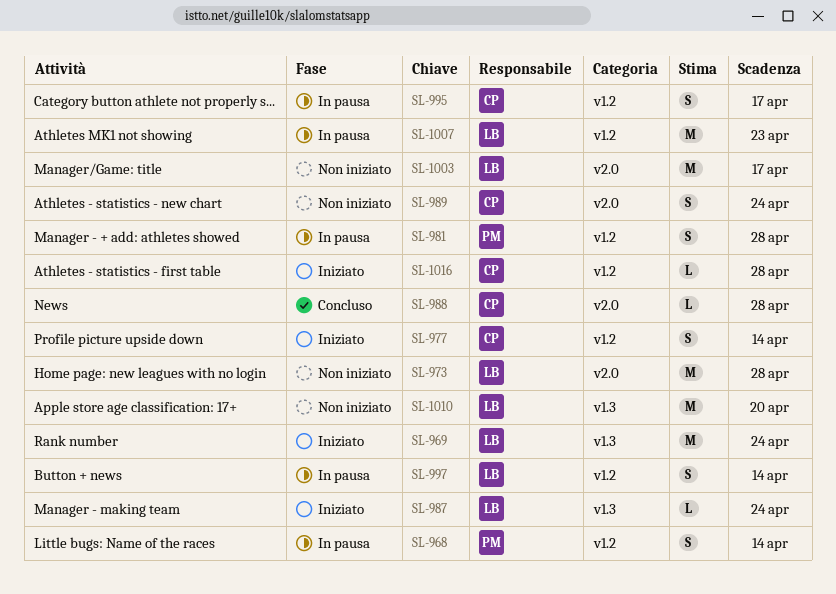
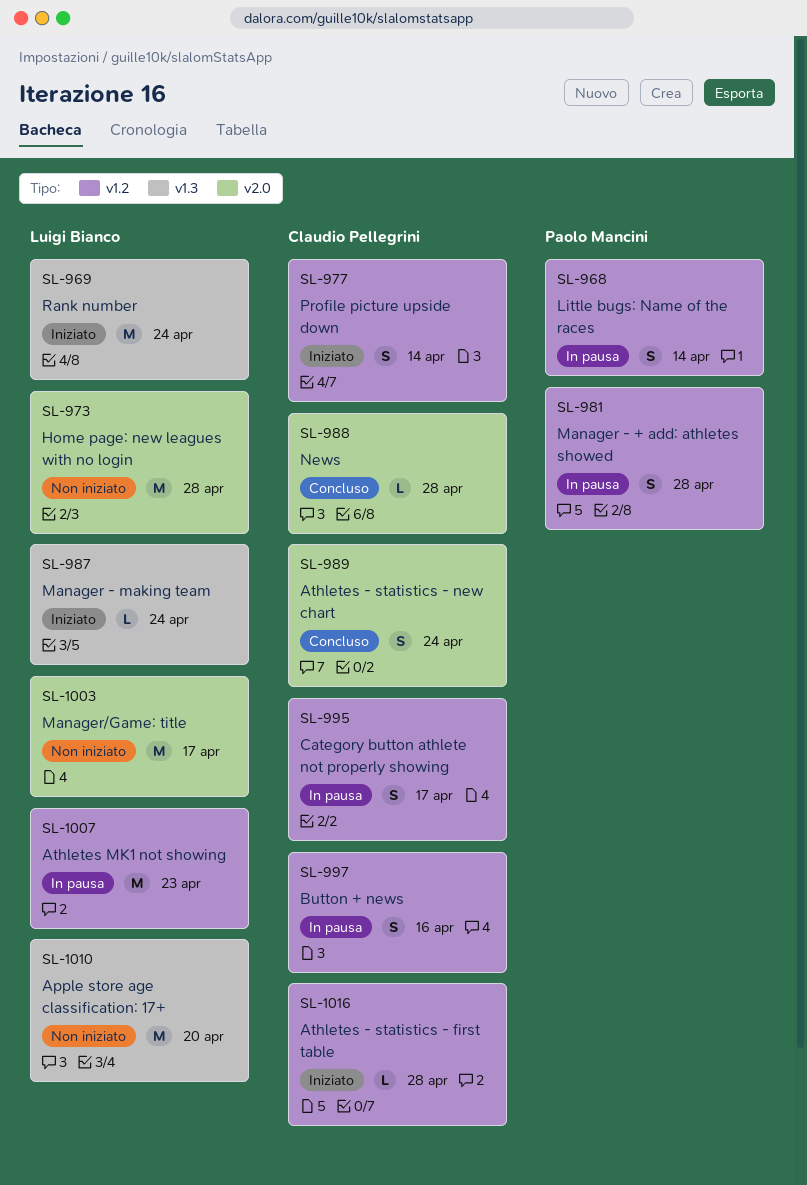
SL-989, status: Non iniziato -> Concluso
SL-997, owner: Luigi Bianco -> Claudio Pellegrini
SL-997, due: Apr 14 -> Apr 16

